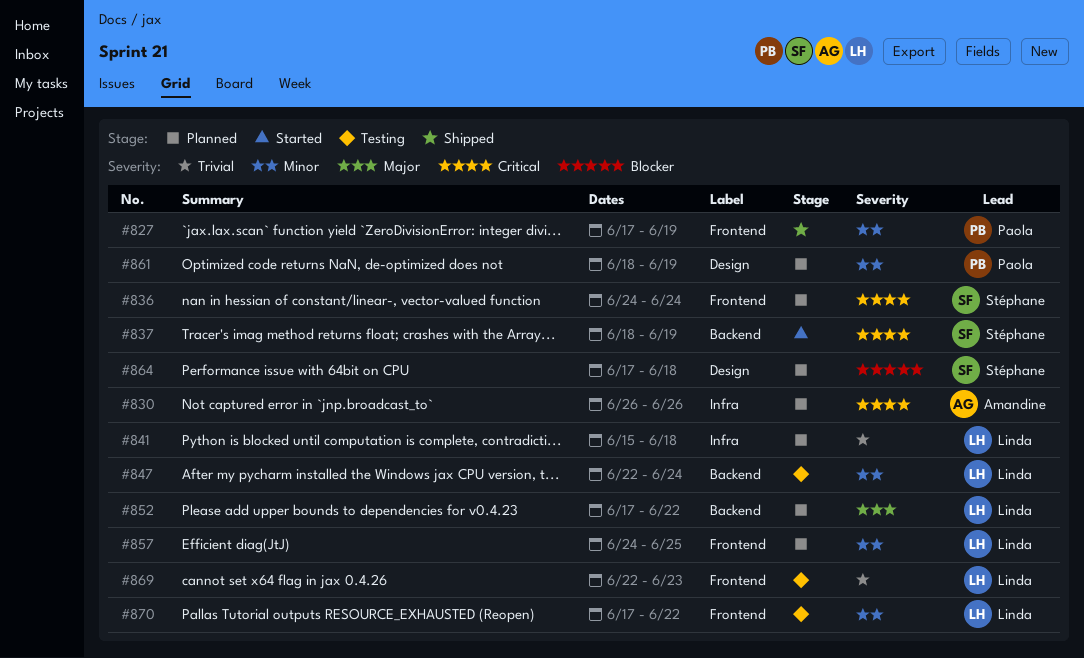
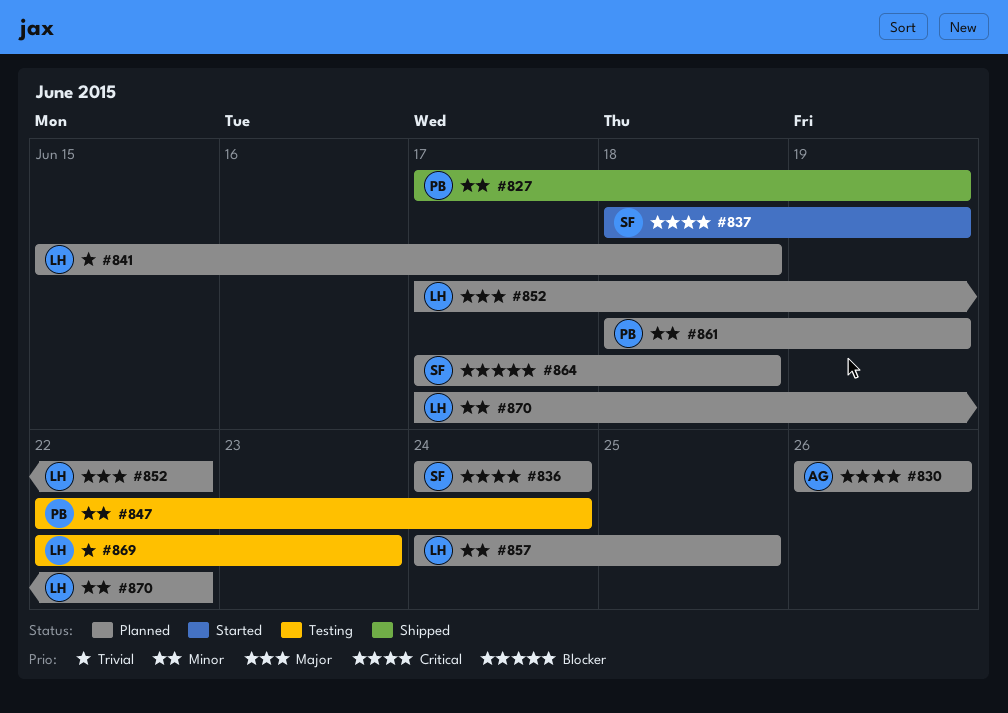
#847, owner: Linda -> Paola
#870, status: Testing -> Planned

